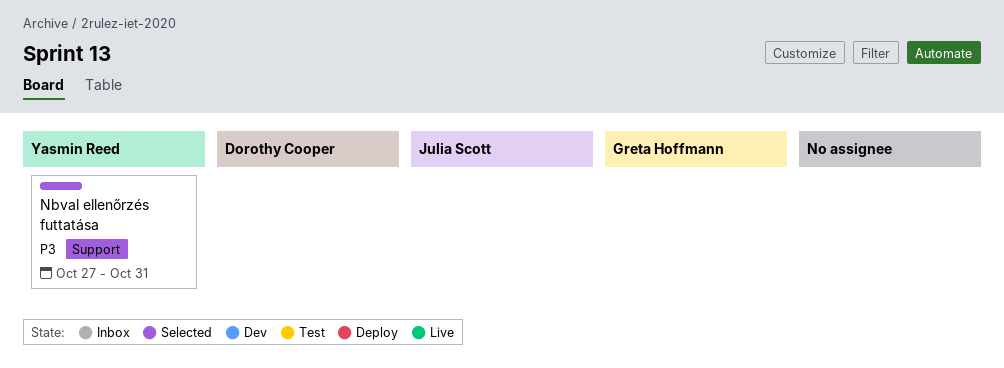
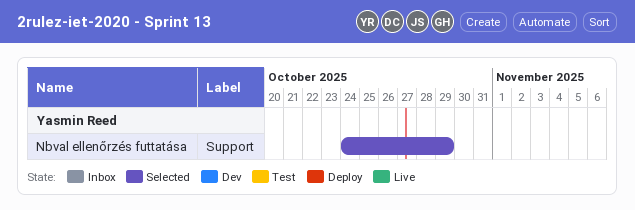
Nbval ellenőrzés futtatása, start: Oct 27 -> Oct 24
Nbval ellenőrzés futtatása, due: Oct 31 -> Oct 29

